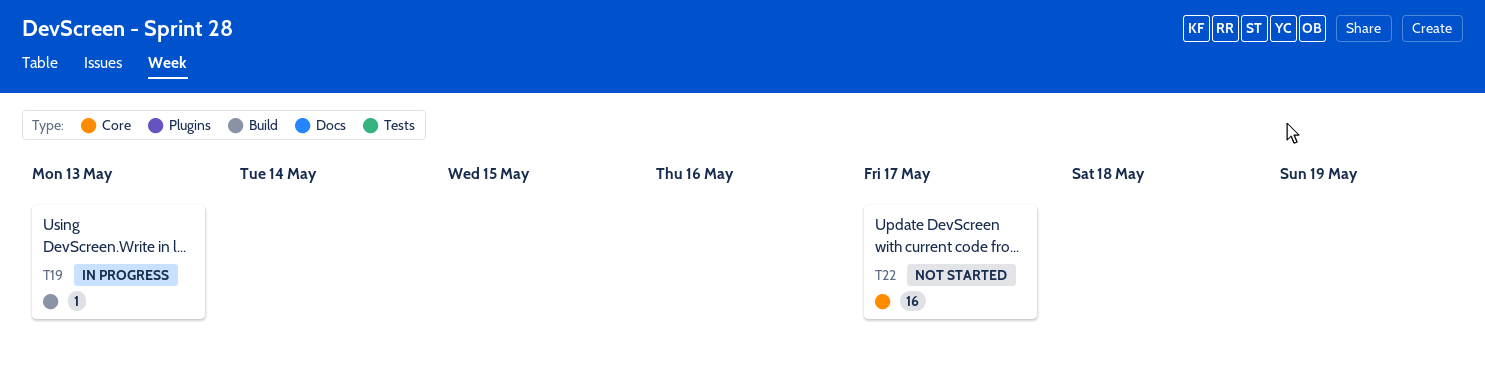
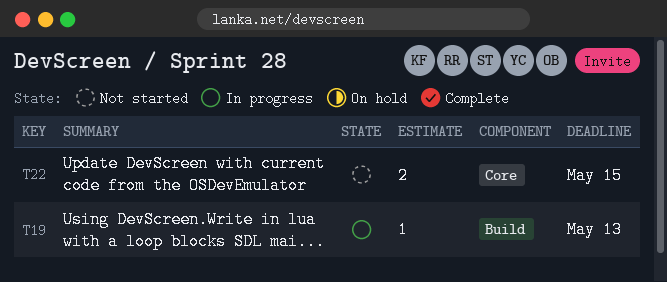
T22, estimate: 16 -> 2
T22, due: May 17 -> May 15

